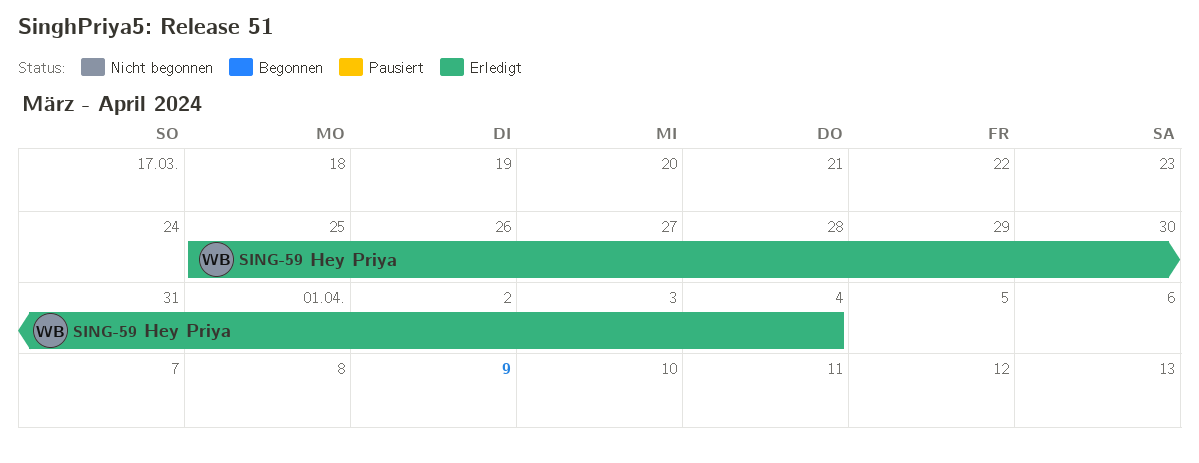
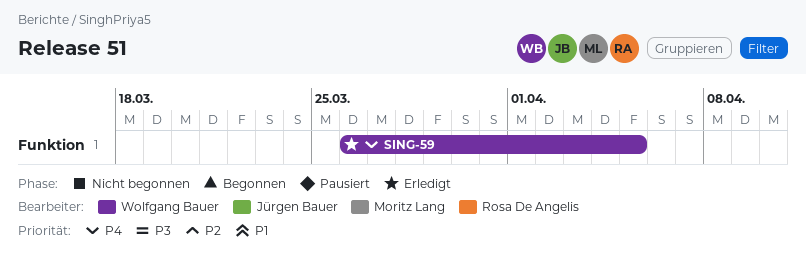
SING-59, start: Mar 25 -> Mar 26
SING-59, due: Apr 4 -> Apr 5

